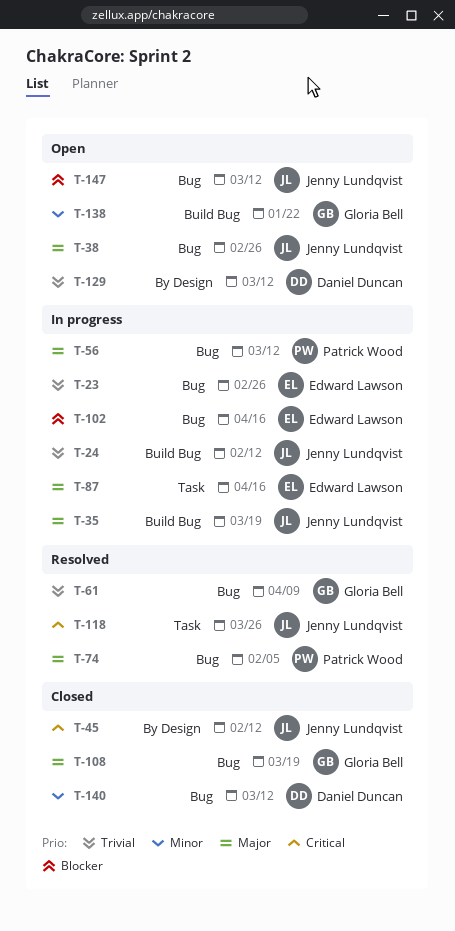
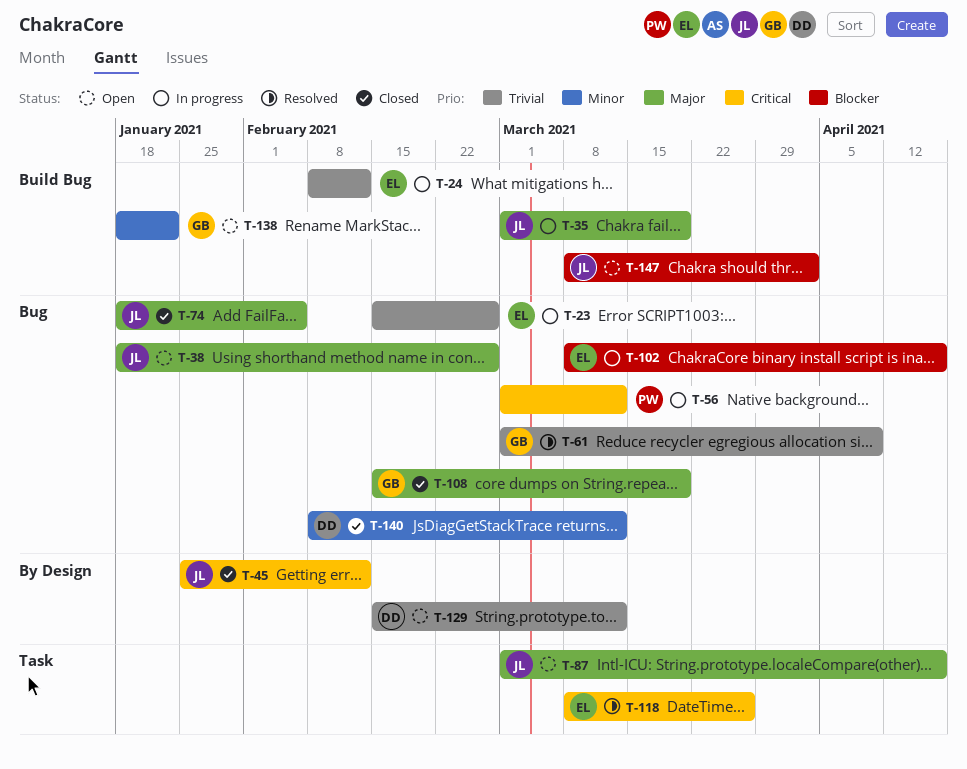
T-24, owner: Jenny Lundqvist -> Edward Lawson
T-56, priority: Major -> Critical
T-74, status: Resolved -> Closed
T-74, owner: Patrick Wood -> Jenny Lundqvist
T-87, status: In progress -> Open
T-87, owner: Edward Lawson -> Jenny Lundqvist
T-118, owner: Jenny Lundqvist -> Edward Lawson
T-147, label: Bug -> Build Bug
T-147, due: Mar 12 -> Apr 2

